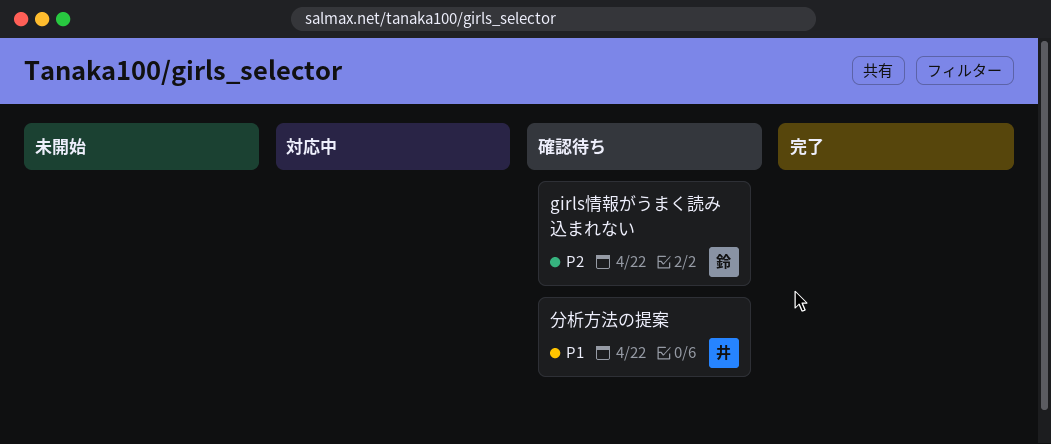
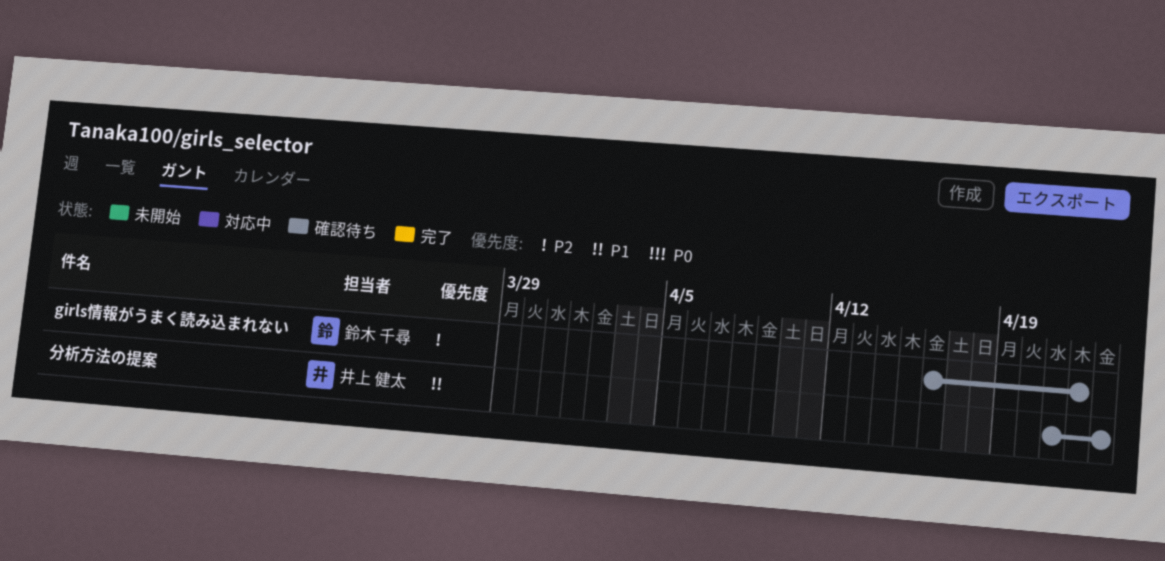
分析方法の提案, due: Apr 22 -> Apr 23

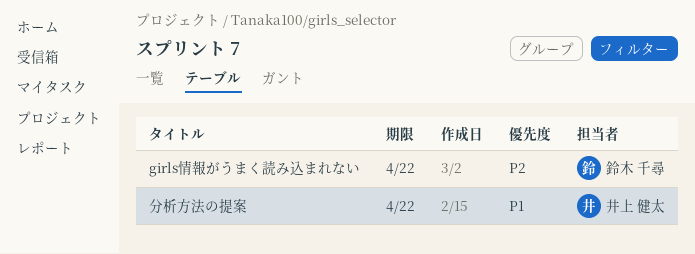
分析方法の提案, due: Apr 23 -> Apr 22

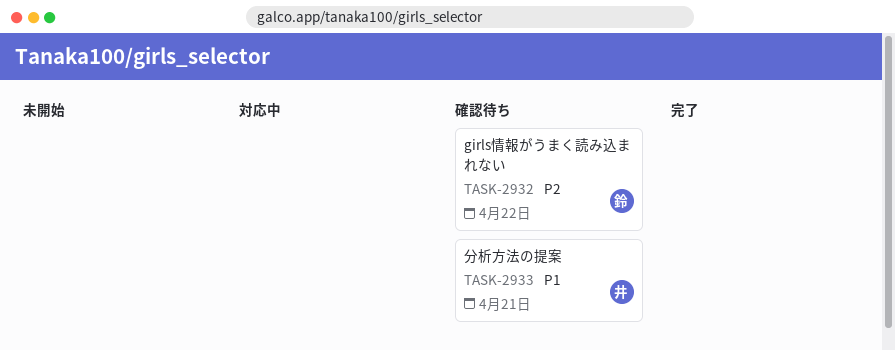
分析方法の提案, due: Apr 22 -> Apr 21

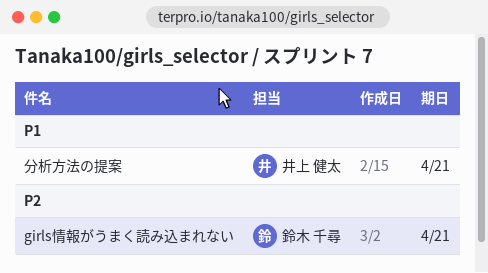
girls情報がうまく読み込まれない, due: Apr 22 -> Apr 21

